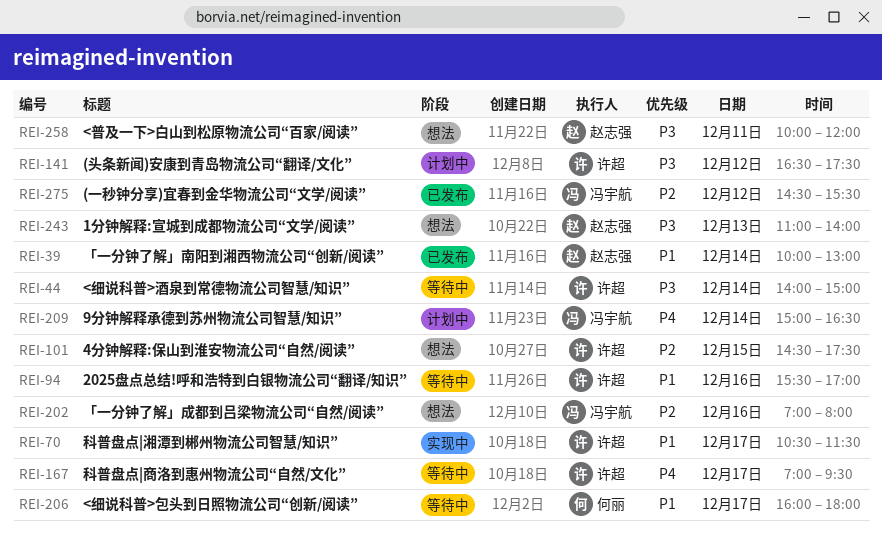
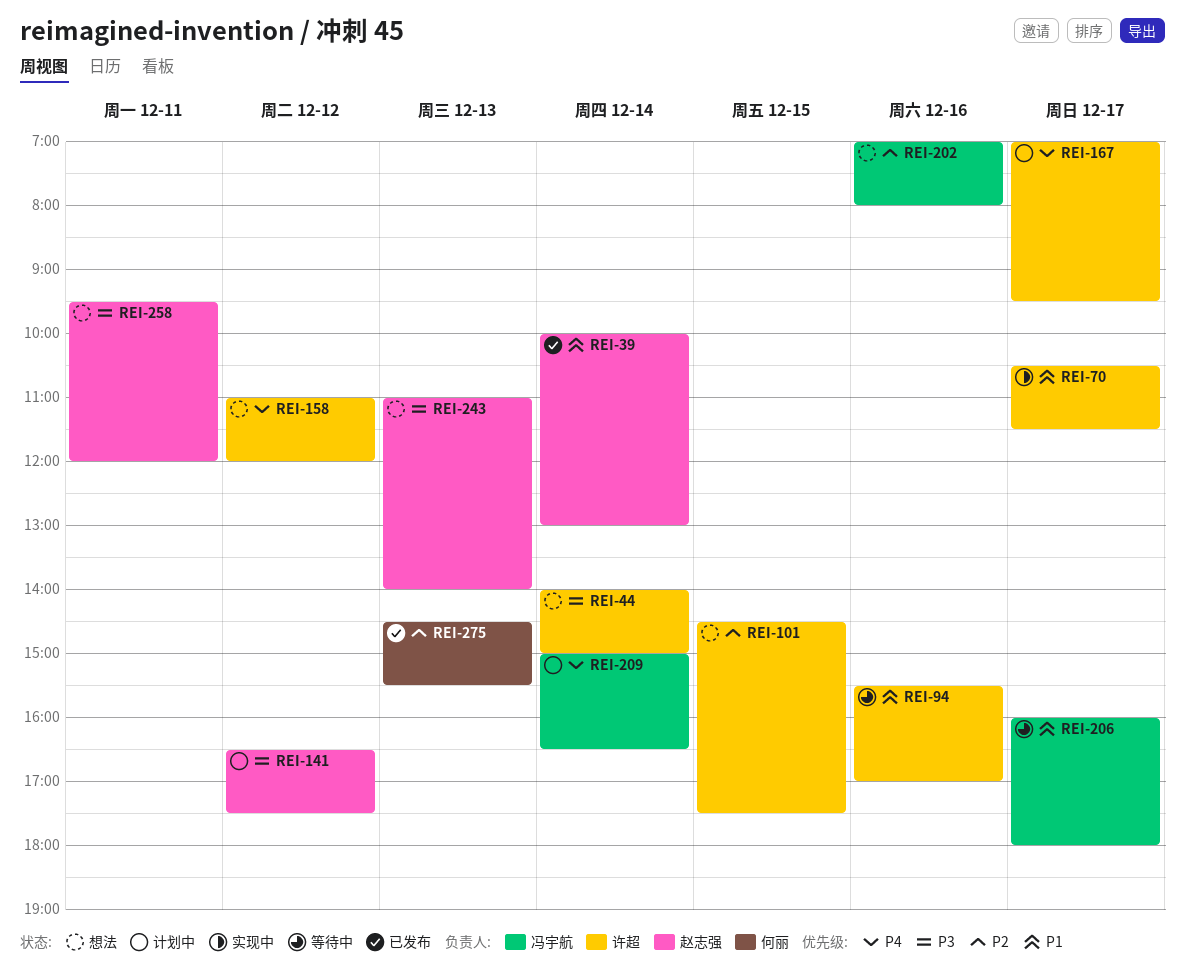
REI-44, status: 等待中 -> 想法
REI-141, owner: 许超 -> 赵志强
REI-158: none -> present
REI-167, status: 等待中 -> 计划中
REI-206, owner: 何丽 -> 冯宇航
REI-258, begins: 10:00 -> 09:30
REI-275, owner: 冯宇航 -> 何丽
REI-275, day: Dec 12 -> Dec 13

